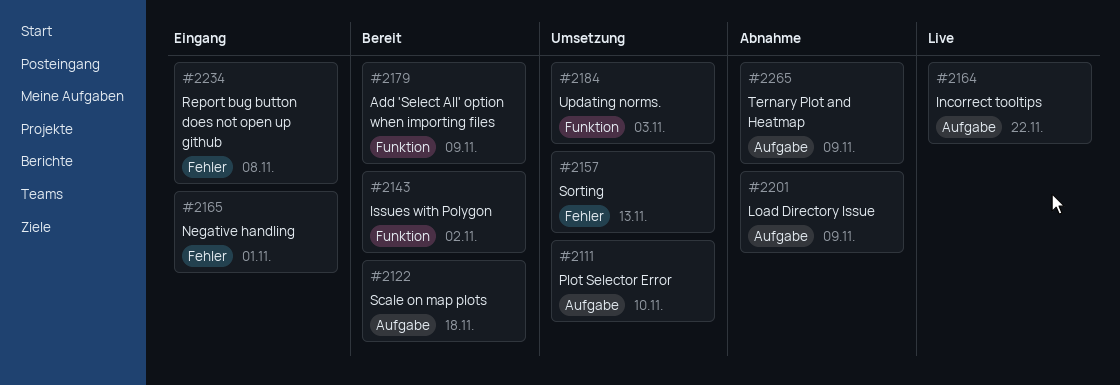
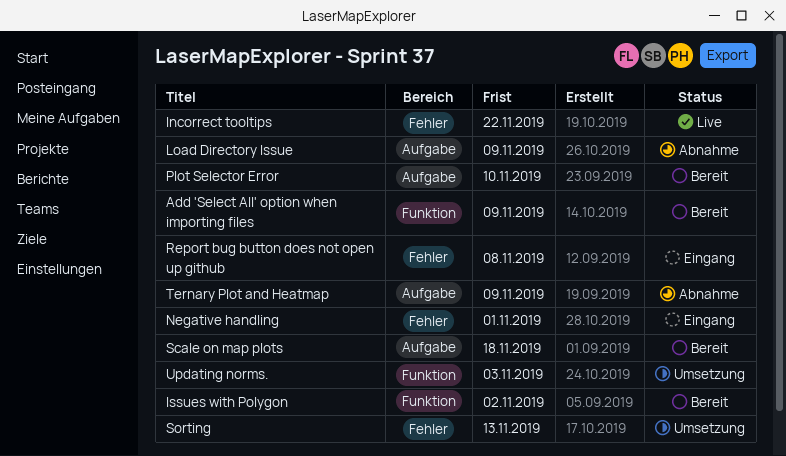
Incorrect tooltips, label: Aufgabe -> Fehler
Plot Selector Error, status: Umsetzung -> Bereit

